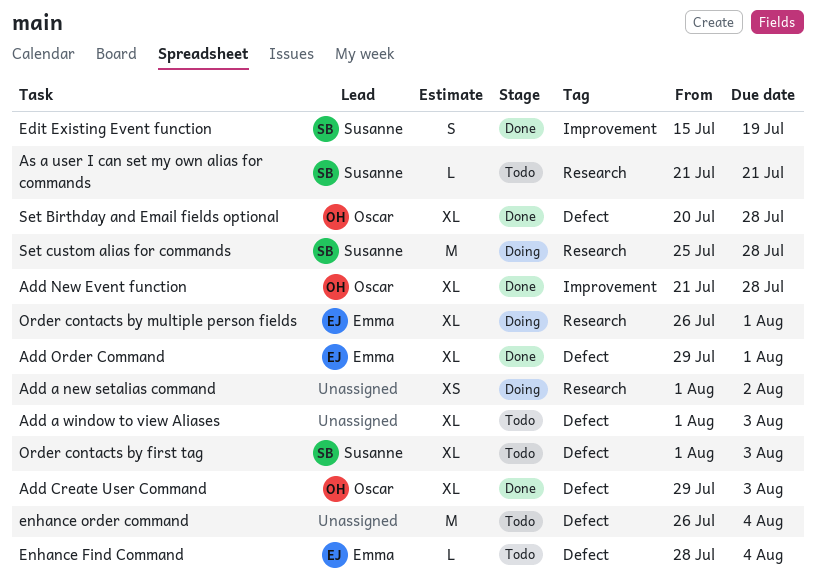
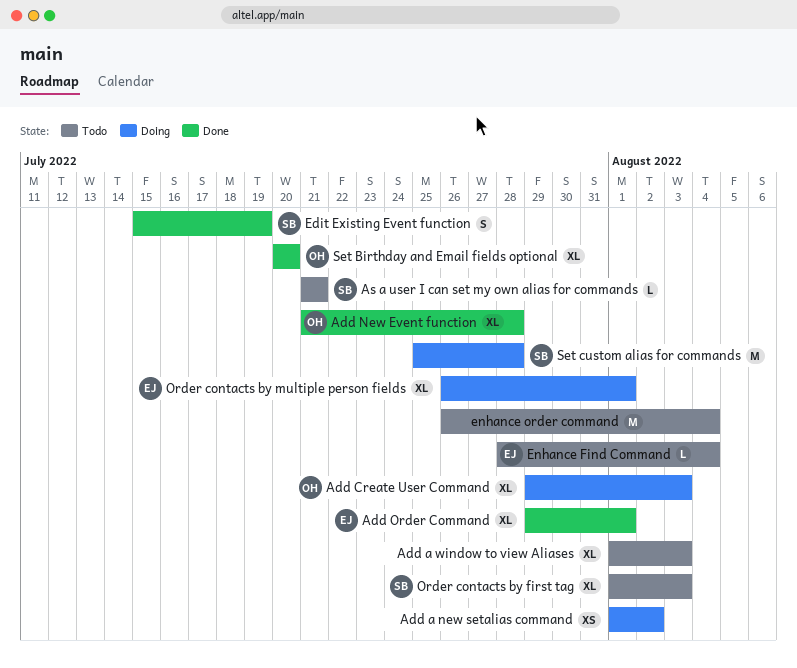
Add Create User Command, status: Done -> Doing
Set Birthday and Email fields optional, due: Jul 28 -> Jul 20

